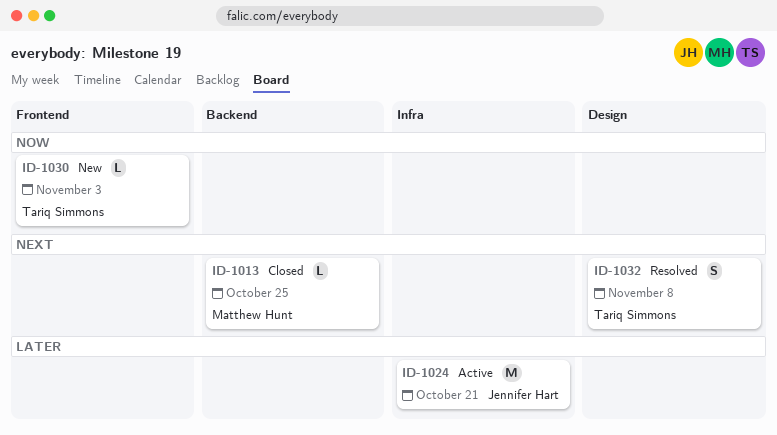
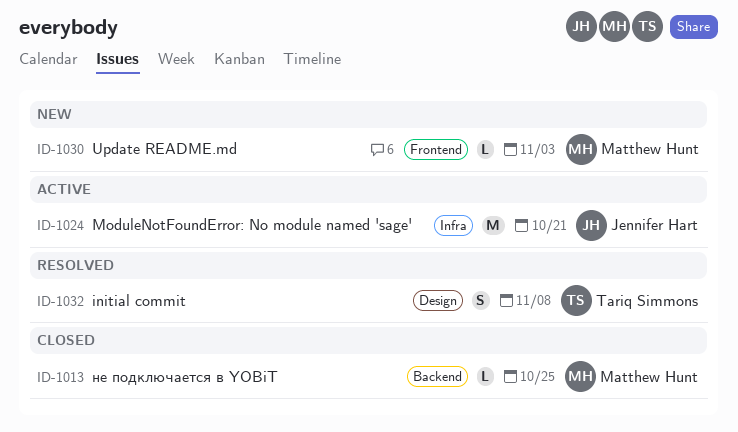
ID-1030, owner: Tariq Simmons -> Matthew Hunt

